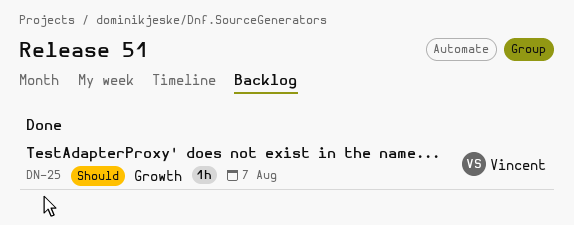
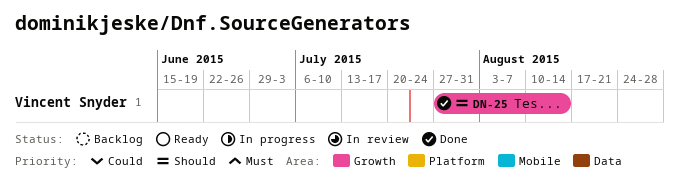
DN-25, due: Aug 7 -> Aug 14

